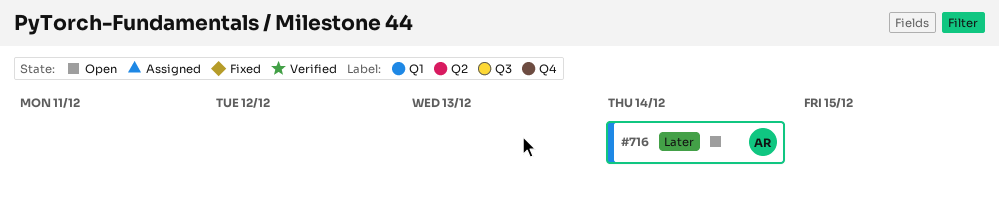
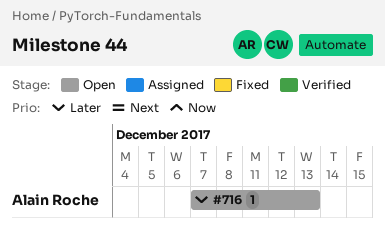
#716, due: Dec 14 -> Dec 13

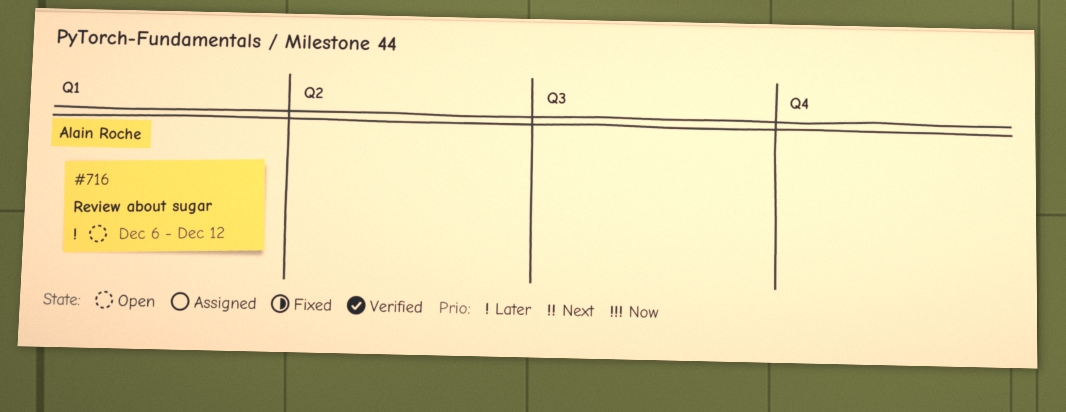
#716, start: Dec 7 -> Dec 6
#716, due: Dec 13 -> Dec 12

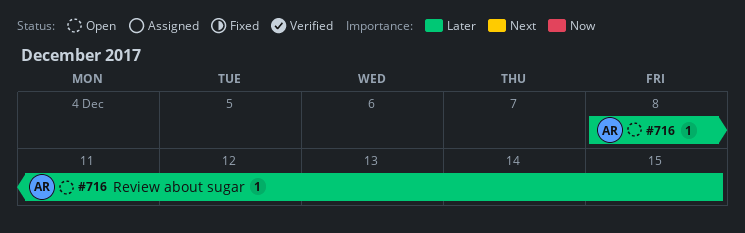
#716, start: Dec 6 -> Dec 8
#716, due: Dec 12 -> Dec 15

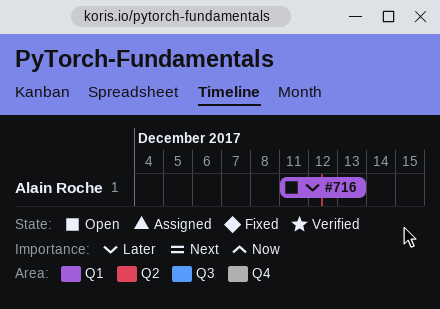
#716, start: Dec 8 -> Dec 11
#716, due: Dec 15 -> Dec 13

